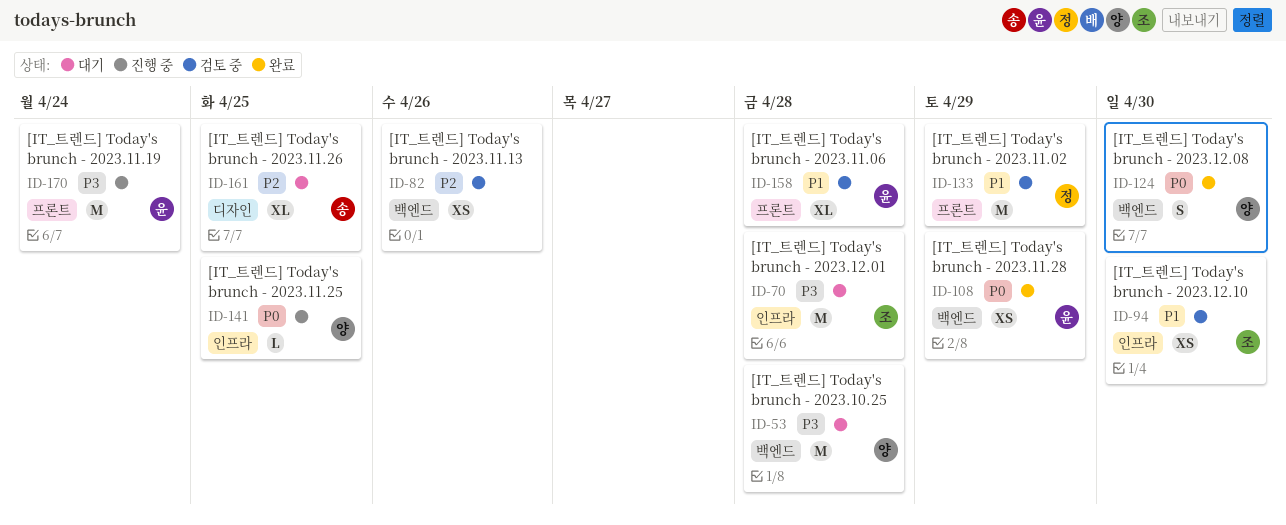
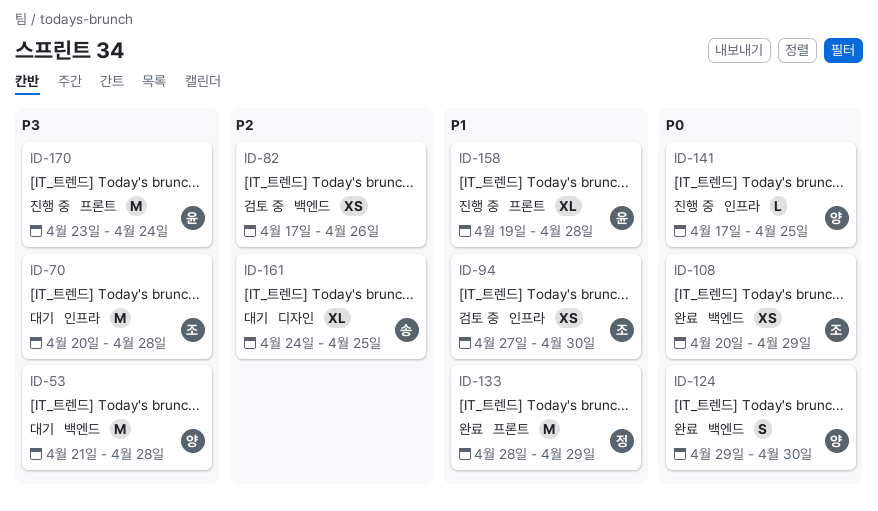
ID-108, owner: 윤 -> 조
ID-133, status: 검토 중 -> 완료
ID-158, status: 검토 중 -> 진행 중

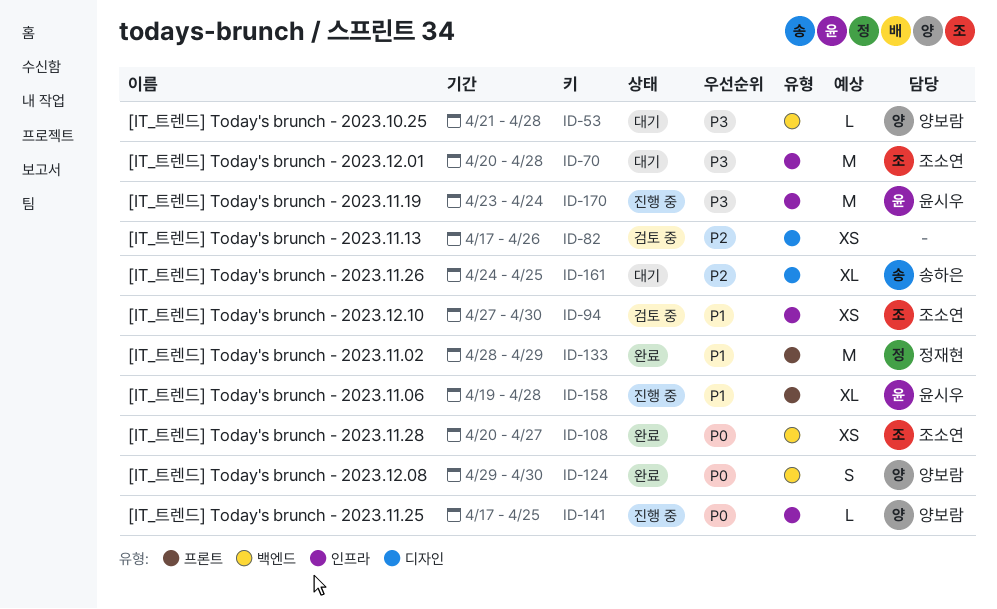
ID-53, estimate: M -> L
ID-82, label: 백엔드 -> 디자인
ID-108, due: Apr 29 -> Apr 27
ID-170, label: 프론트 -> 인프라

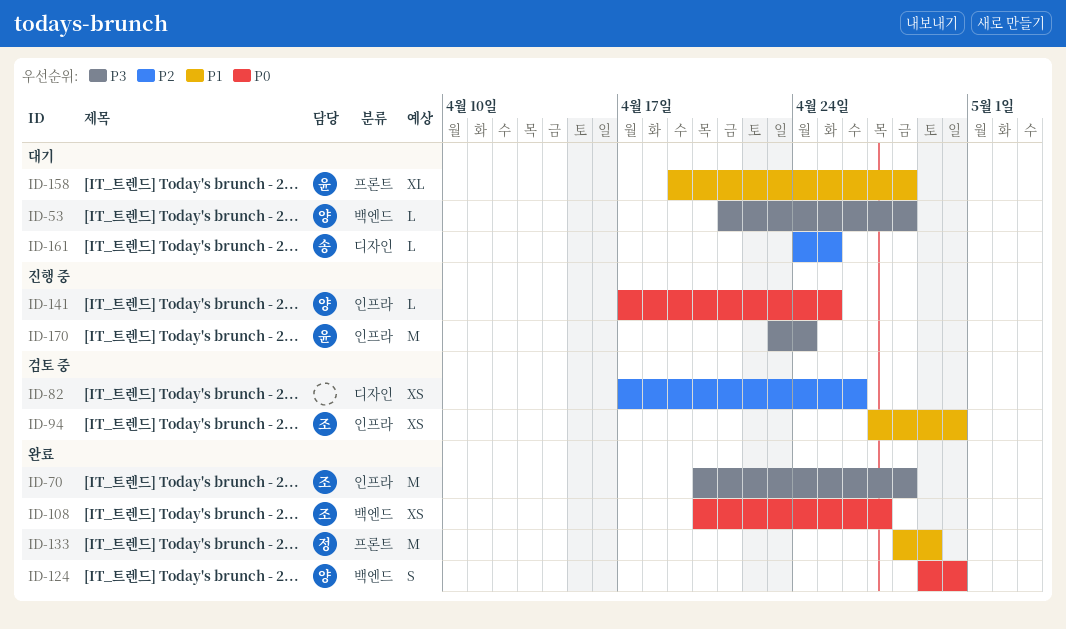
ID-70, status: 대기 -> 완료
ID-158, status: 진행 중 -> 대기
ID-161, estimate: XL -> L

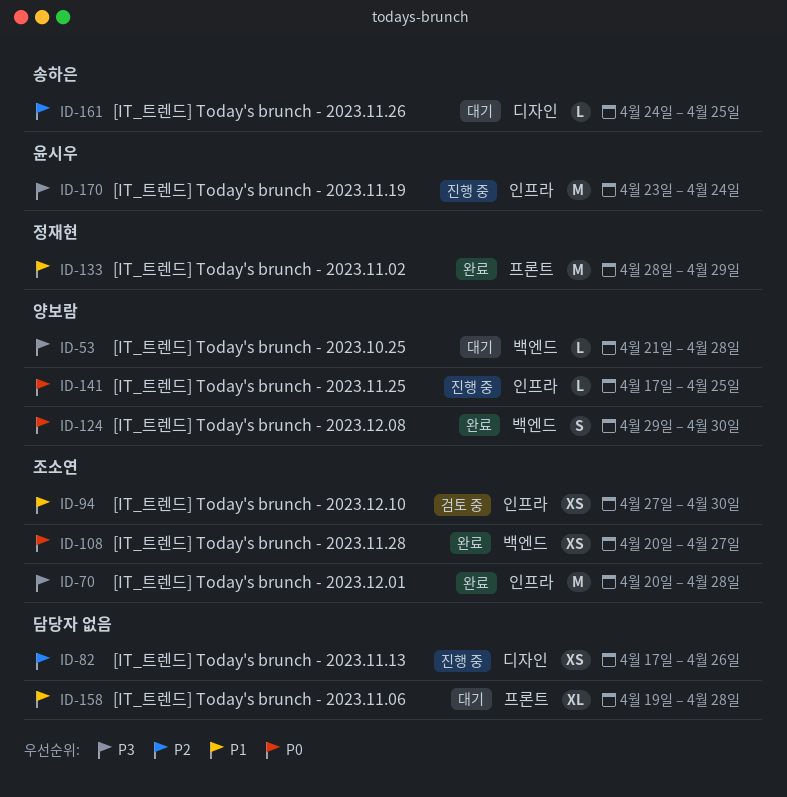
ID-82, status: 검토 중 -> 진행 중
ID-158, owner: 윤시우 -> none

